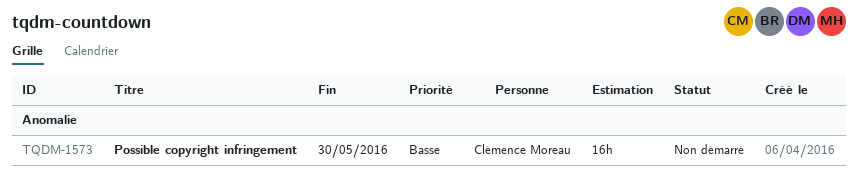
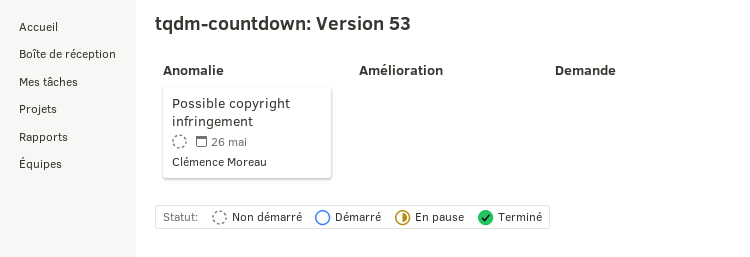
Possible copyright infringement, due: May 30 -> May 26

